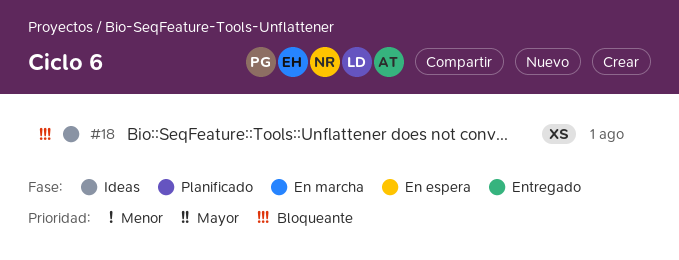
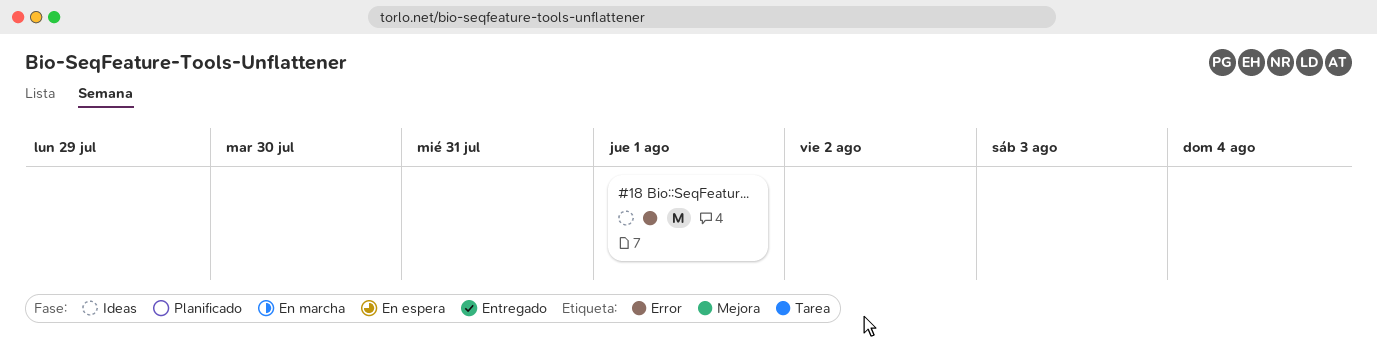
#18, estimate: XS -> M

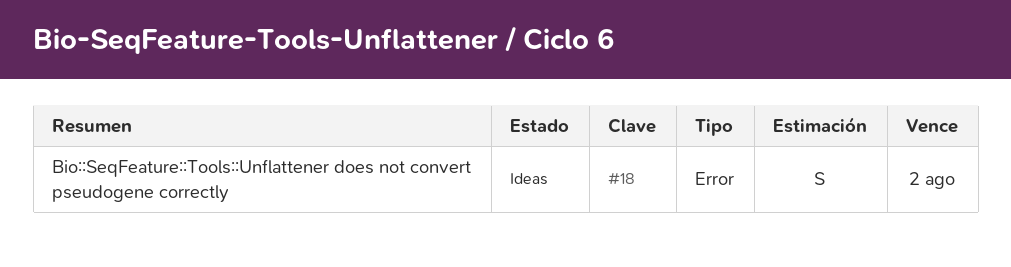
#18, estimate: M -> S
#18, due: Aug 1 -> Aug 2

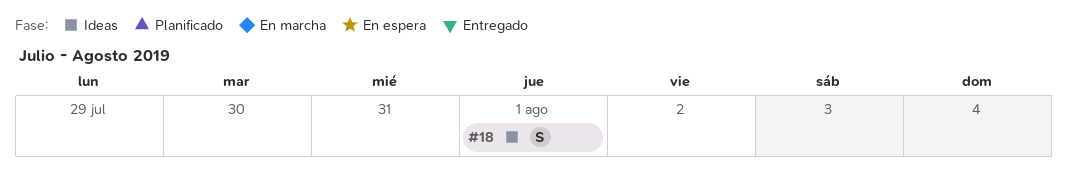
#18, due: Aug 2 -> Aug 1

